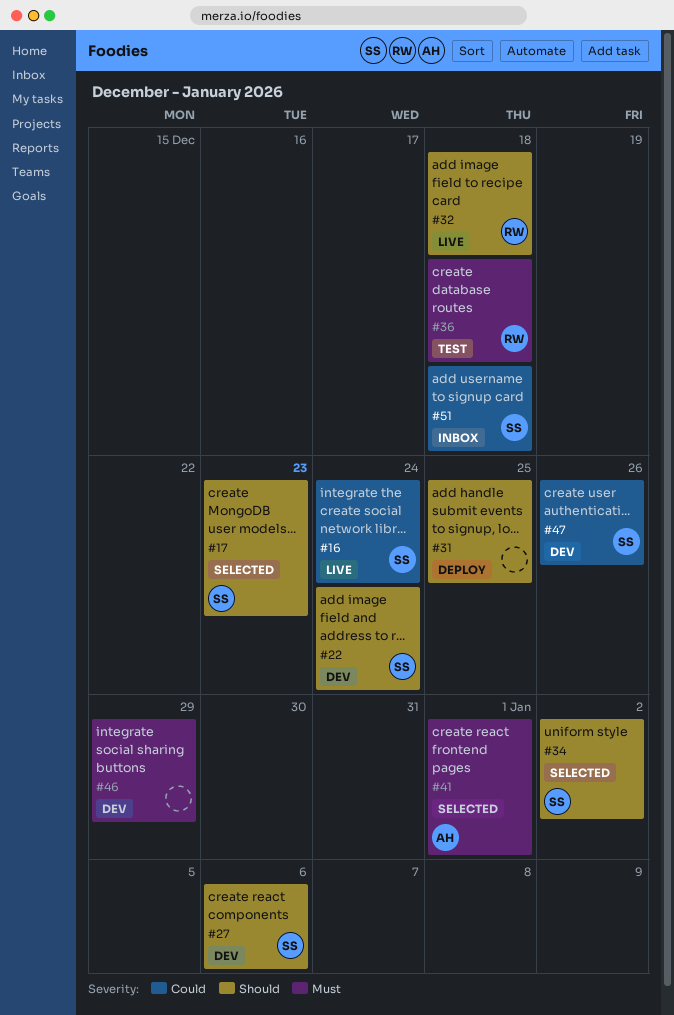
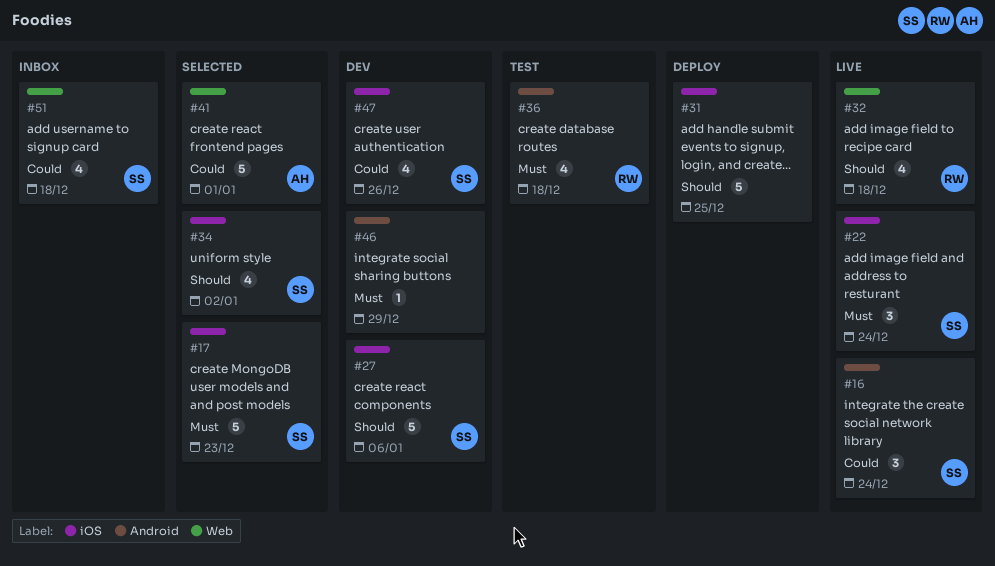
#17, priority: Should -> Must
#22, status: Dev -> Live
#22, priority: Should -> Must
#41, priority: Must -> Could

